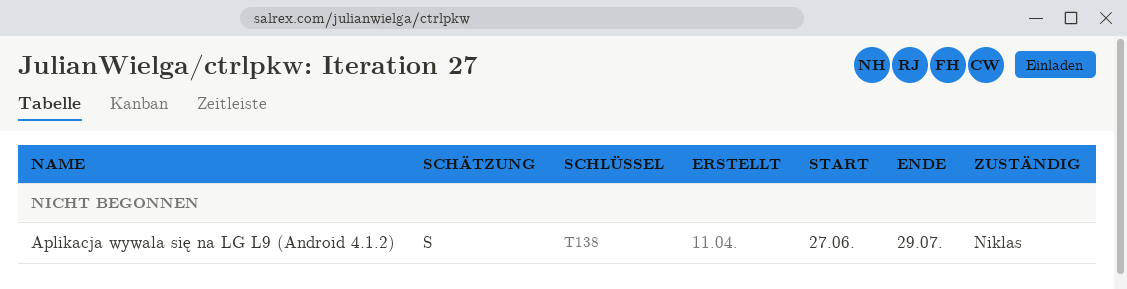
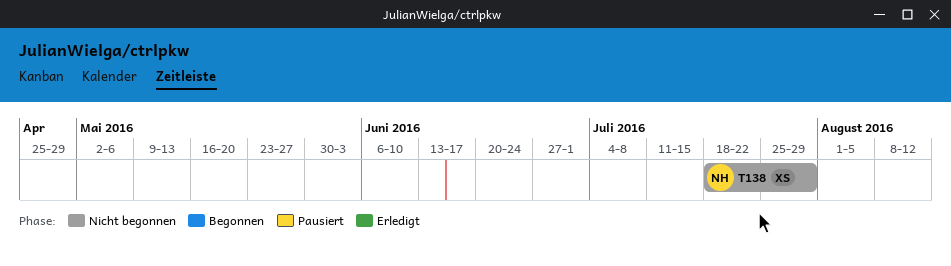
T138, estimate: S -> XS
T138, start: Jun 27 -> Jul 18

